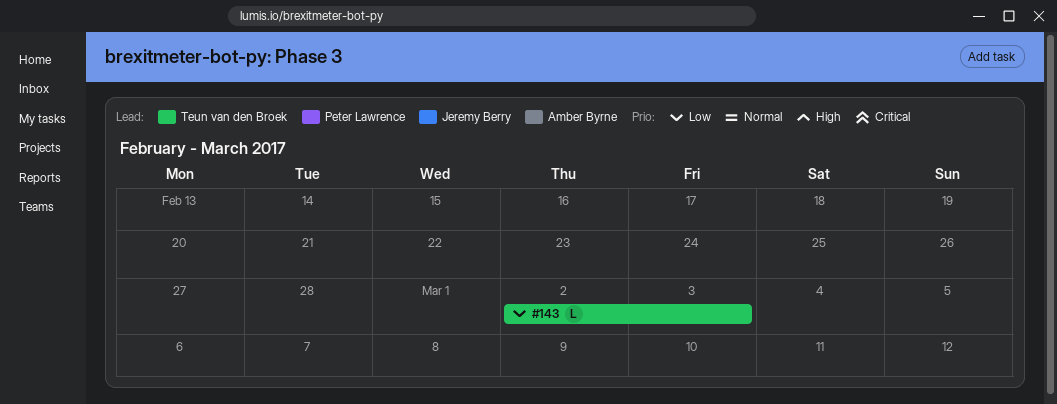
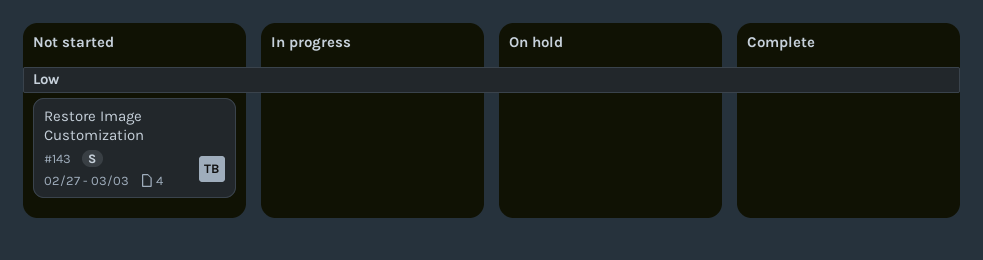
#143, estimate: L -> S
#143, start: Mar 2 -> Feb 27

